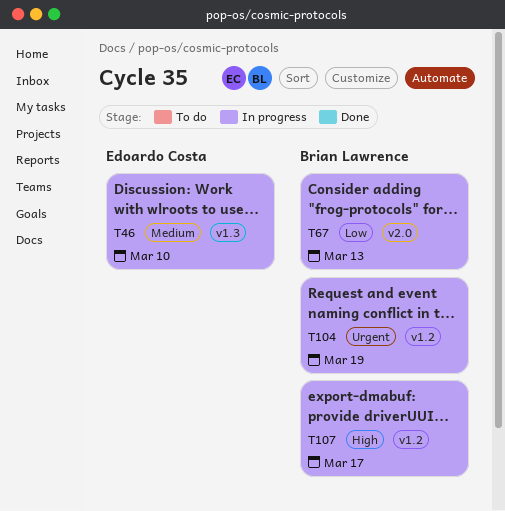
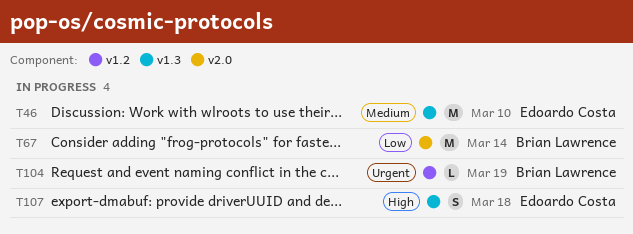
T67, due: Mar 13 -> Mar 14
T107, owner: Brian Lawrence -> Edoardo Costa
T107, label: v1.2 -> v1.3
T107, due: Mar 17 -> Mar 18

